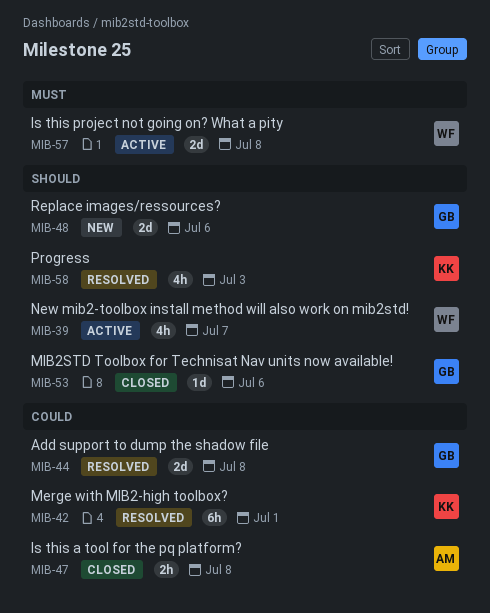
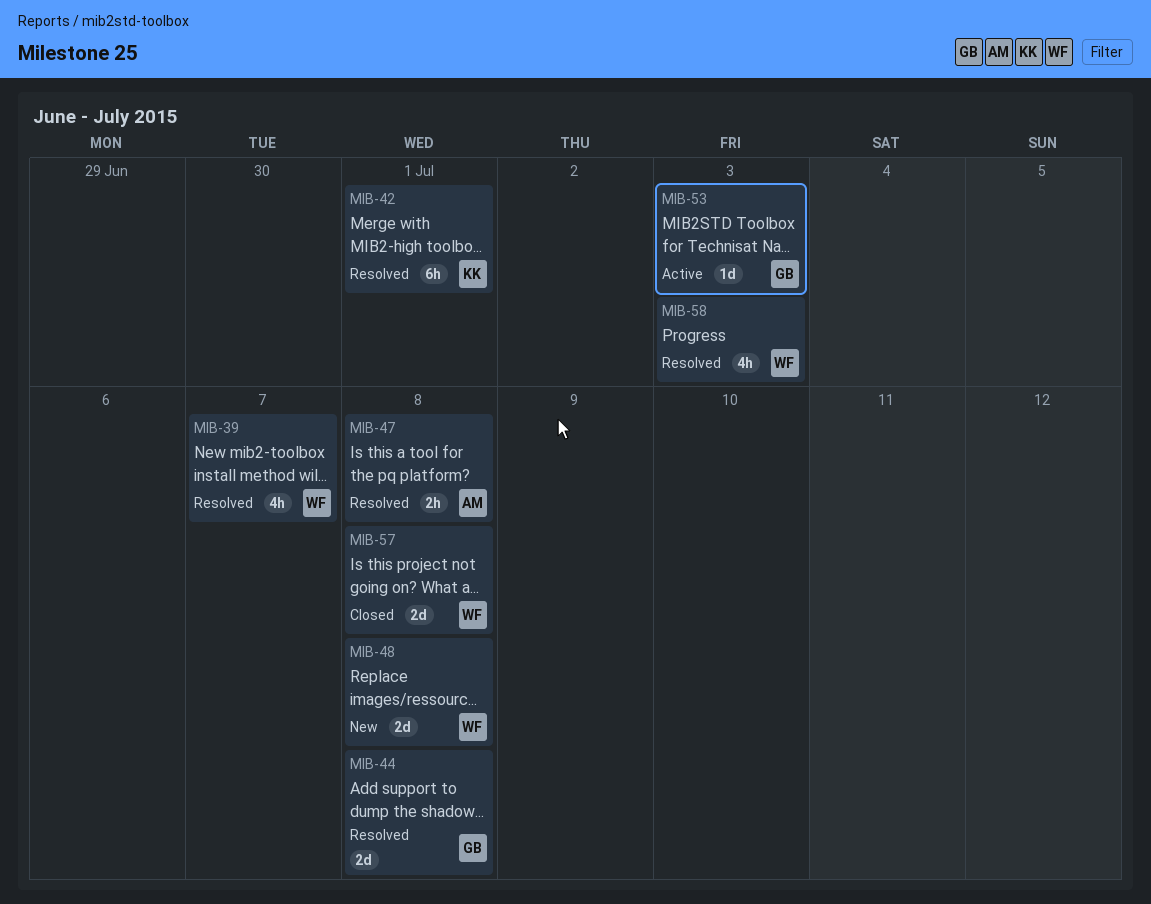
MIB-39, status: Active -> Resolved
MIB-47, status: Closed -> Resolved
MIB-48, owner: GB -> WF
MIB-48, due: Jul 6 -> Jul 8
MIB-53, status: Closed -> Active
MIB-53, due: Jul 6 -> Jul 3
MIB-57, status: Active -> Closed
MIB-58, owner: KK -> WF

